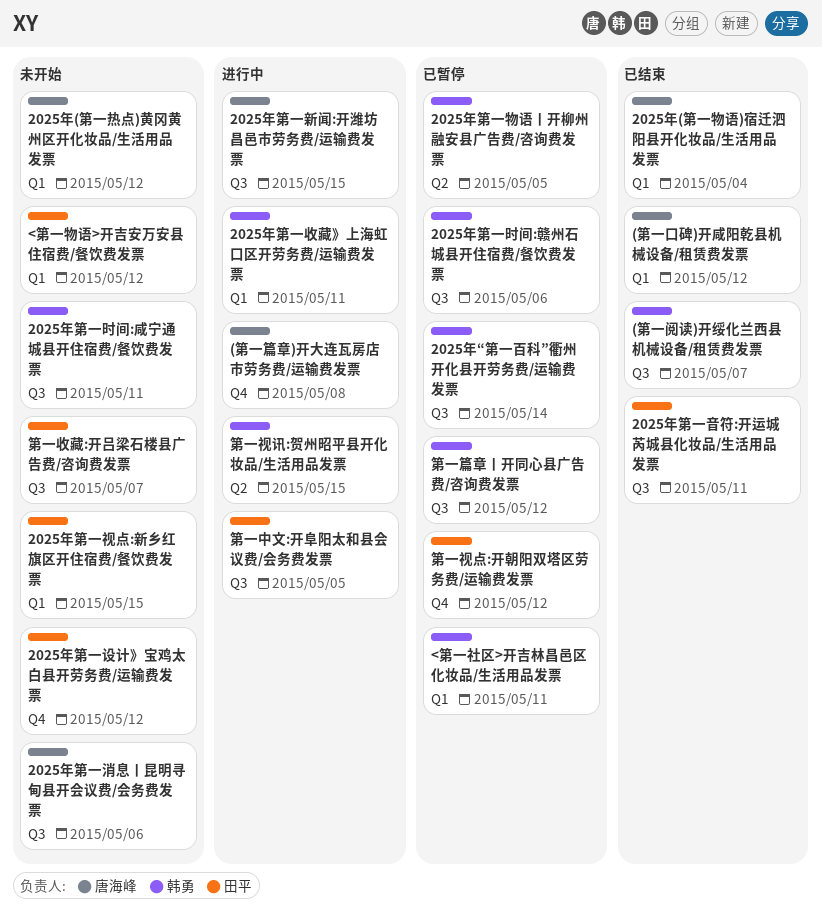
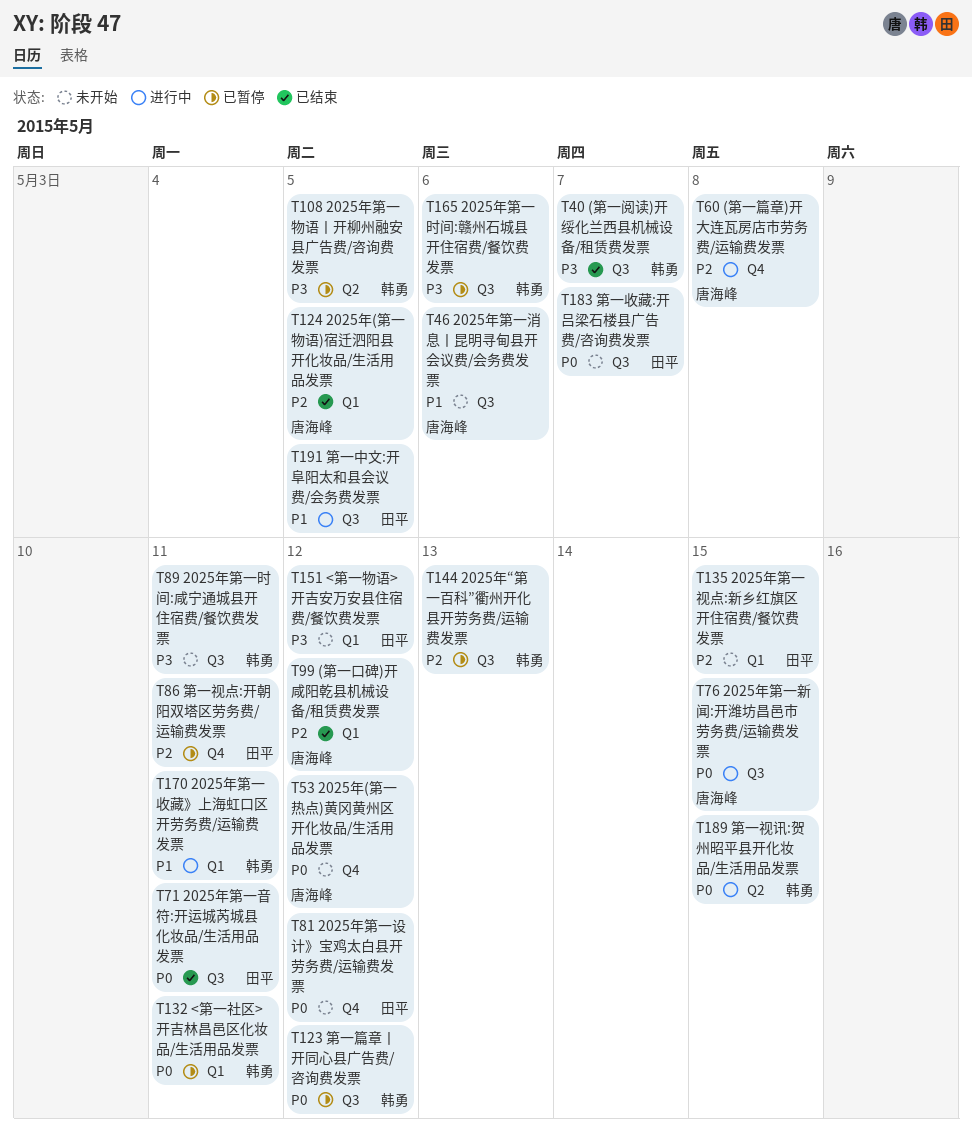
2025年(第一热点)黄冈黄州区开化妆品/生活用品发票, label: Q1 -> Q4
2025年(第一物语)宿迁泗阳县开化妆品/生活用品发票, due: May 4 -> May 5
2025年“第一百科”衢州开化县开劳务费/运输费发票, due: May 14 -> May 13
第一视点:开朝阳双塔区劳务费/运输费发票, due: May 12 -> May 11

